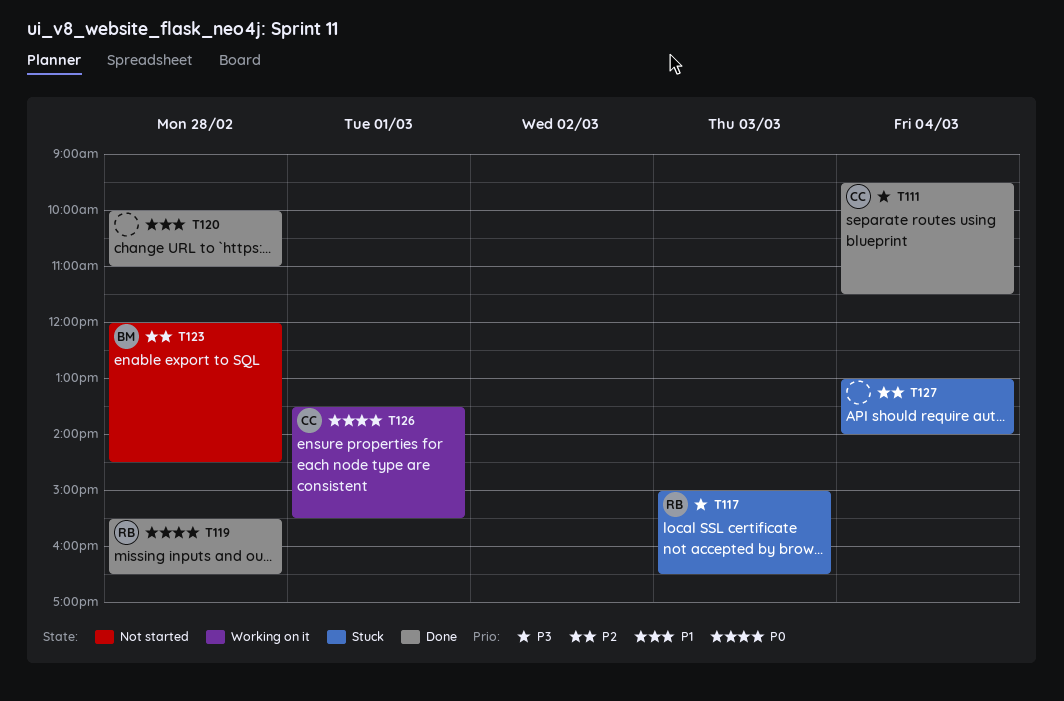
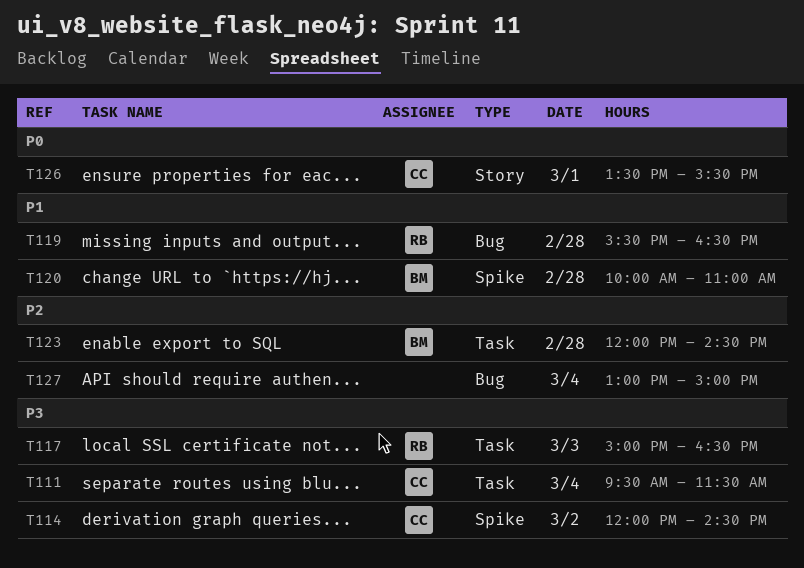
T114: none -> present
T119, priority: P0 -> P1
T120, owner: none -> BM
T127, ends: 14:00 -> 15:00

